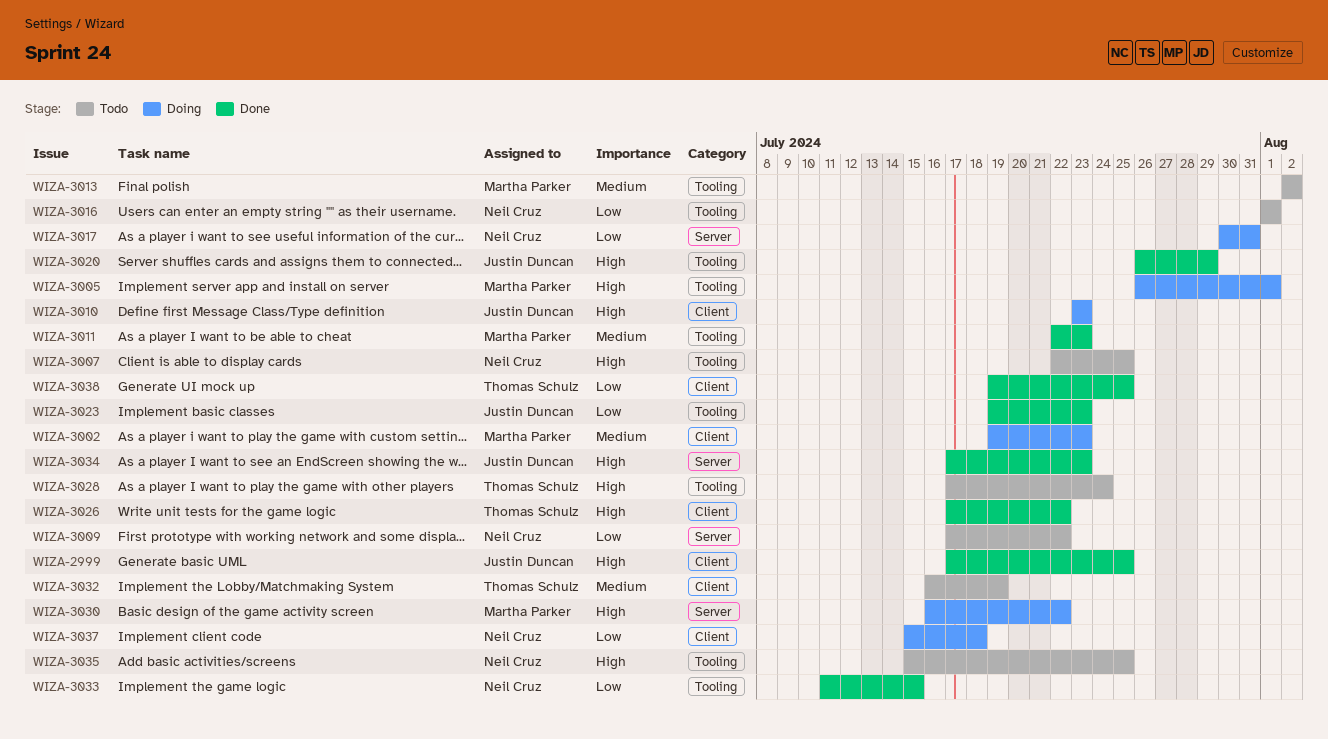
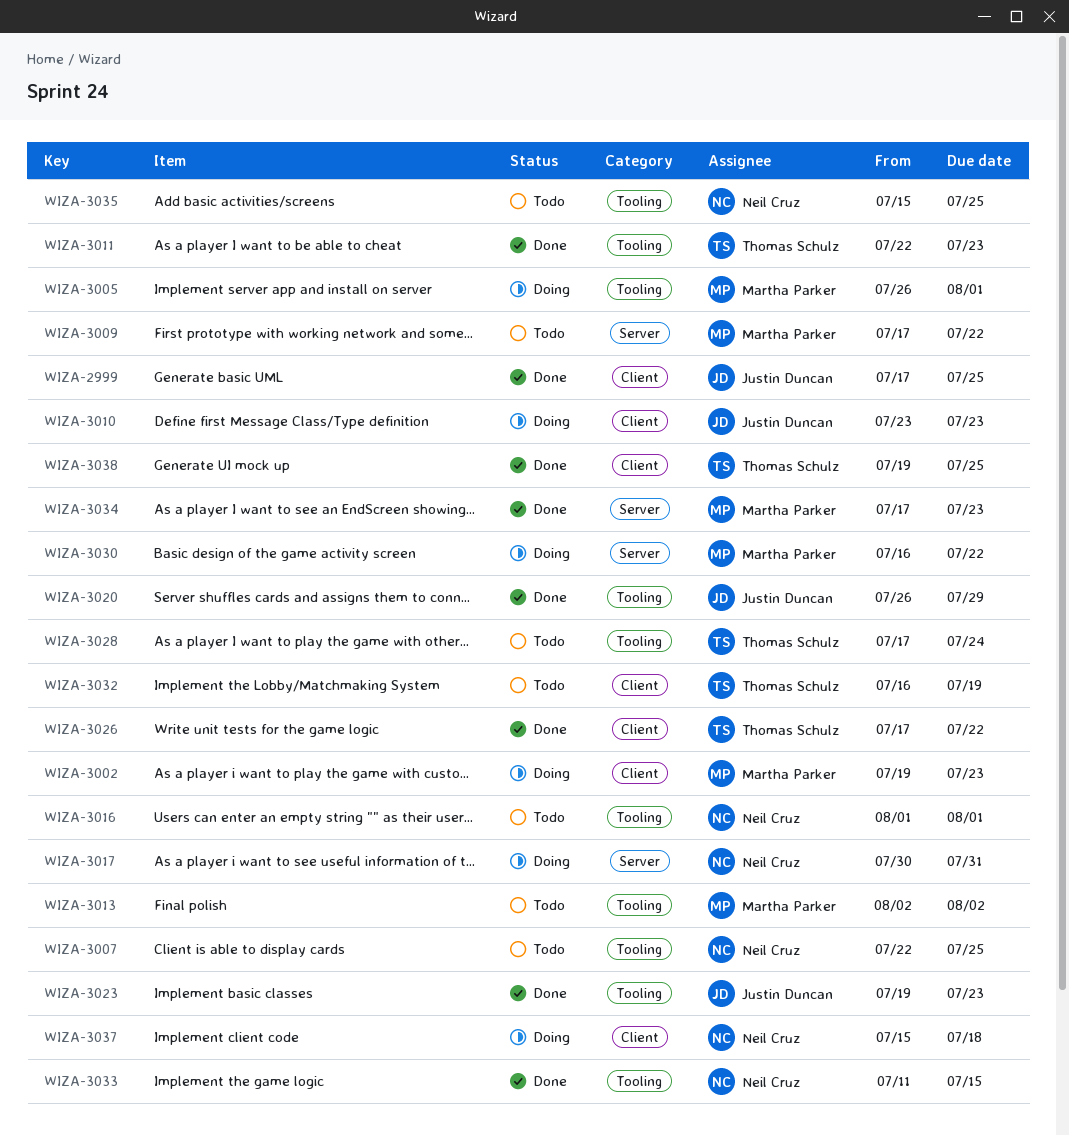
WIZA-3009, owner: Neil Cruz -> Martha Parker
WIZA-3011, owner: Martha Parker -> Thomas Schulz
WIZA-3034, owner: Justin Duncan -> Martha Parker

